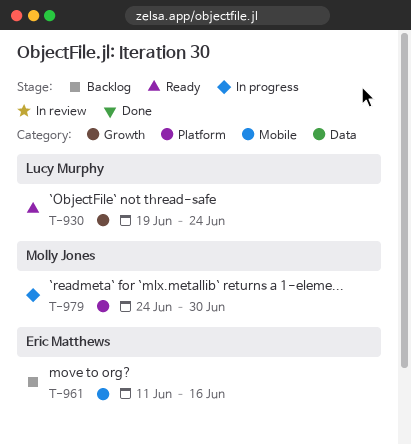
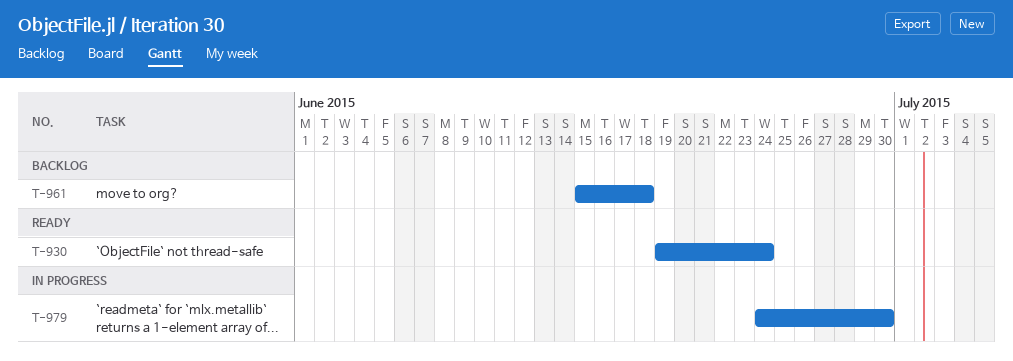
T-961, start: Jun 11 -> Jun 15
T-961, due: Jun 16 -> Jun 18

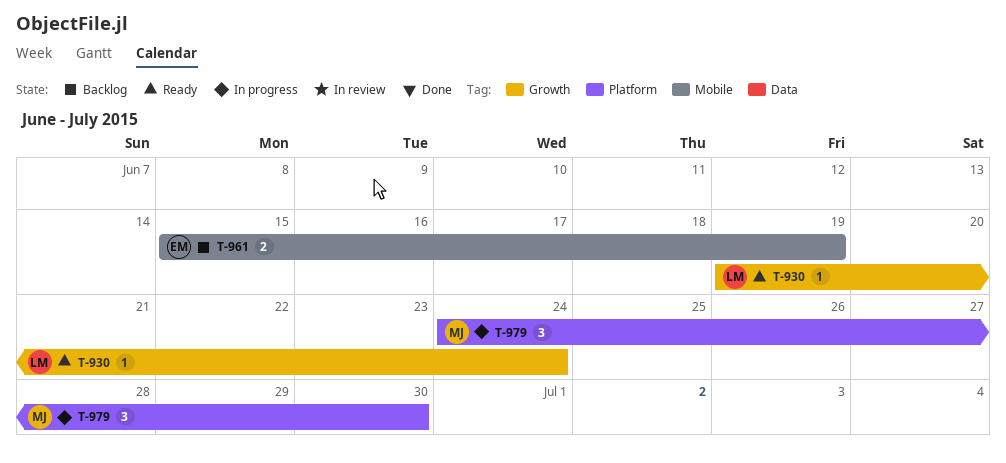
T-961, due: Jun 18 -> Jun 19

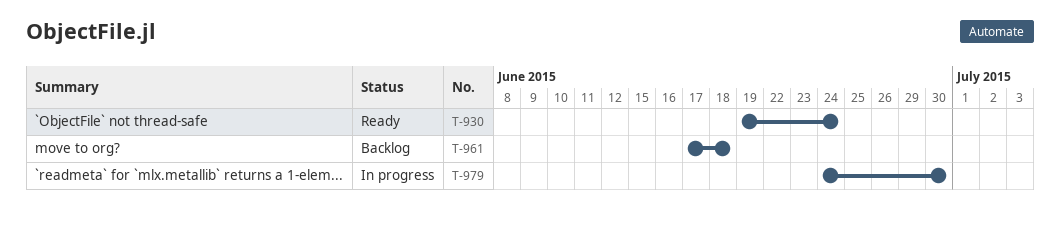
T-961, start: Jun 15 -> Jun 17
T-961, due: Jun 19 -> Jun 18

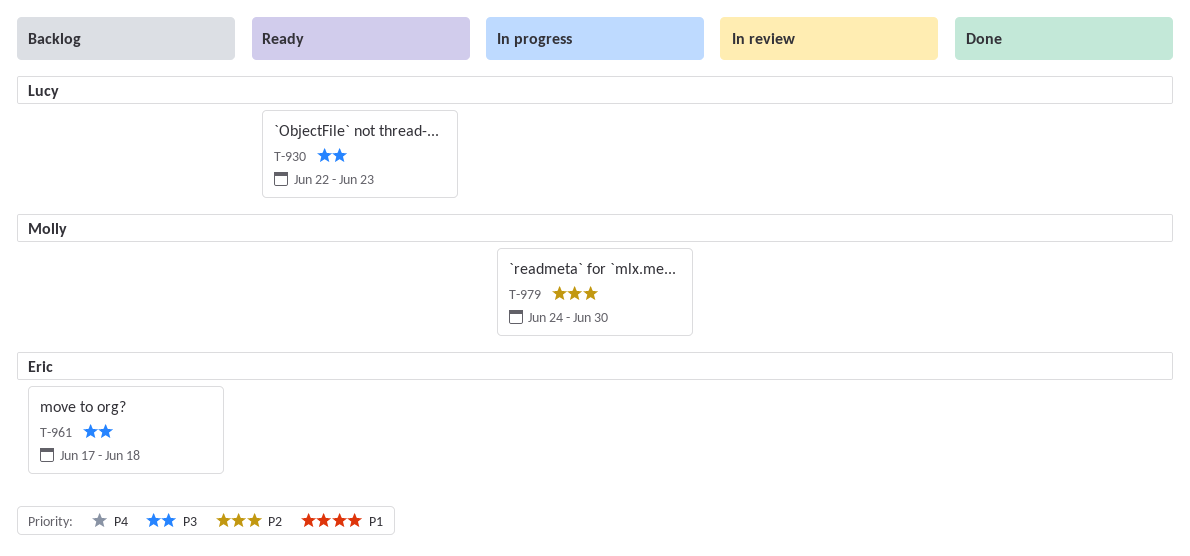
T-930, start: Jun 19 -> Jun 22
T-930, due: Jun 24 -> Jun 23

